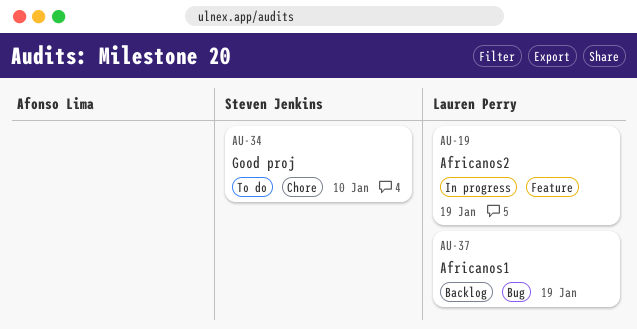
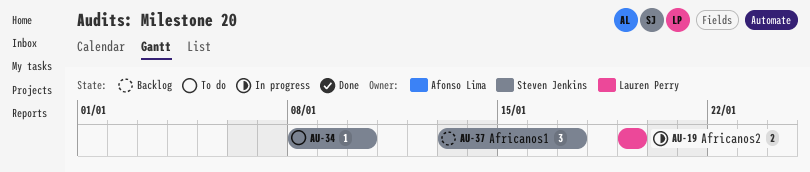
AU-37, owner: Lauren Perry -> Steven Jenkins
AU-37, due: Jan 19 -> Jan 17

